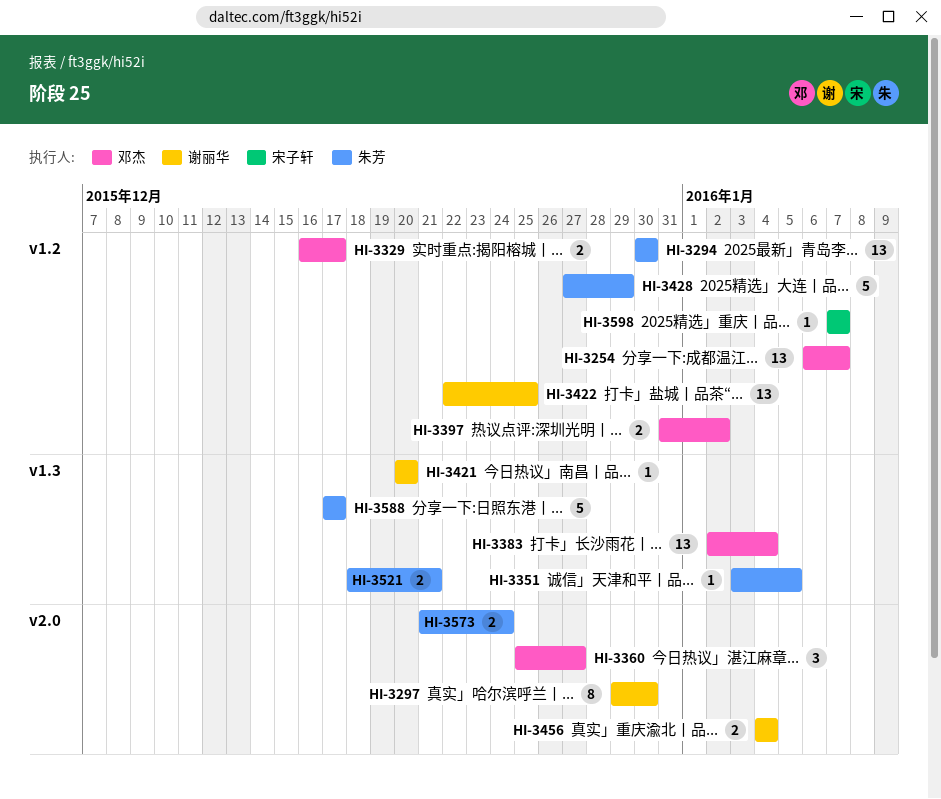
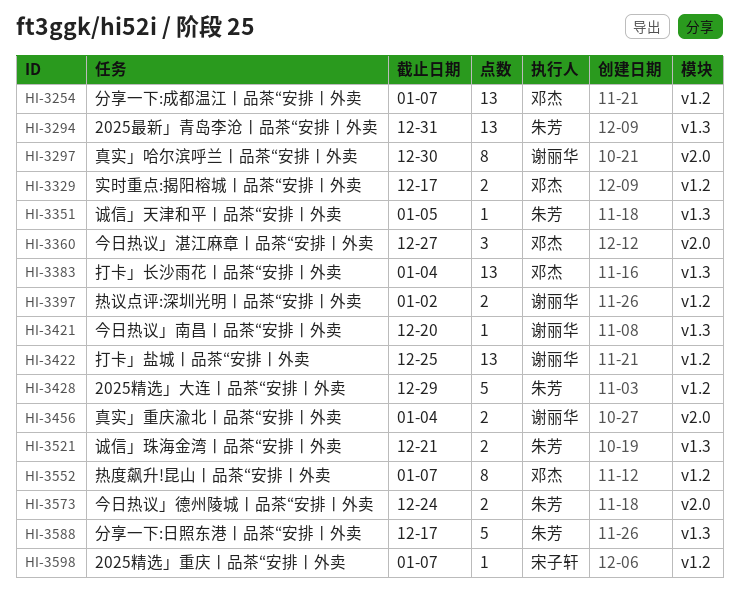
HI-3294, label: v1.2 -> v1.3
HI-3294, due: Dec 30 -> Dec 31
HI-3397, owner: 邓杰 -> 谢丽华
HI-3552: none -> present

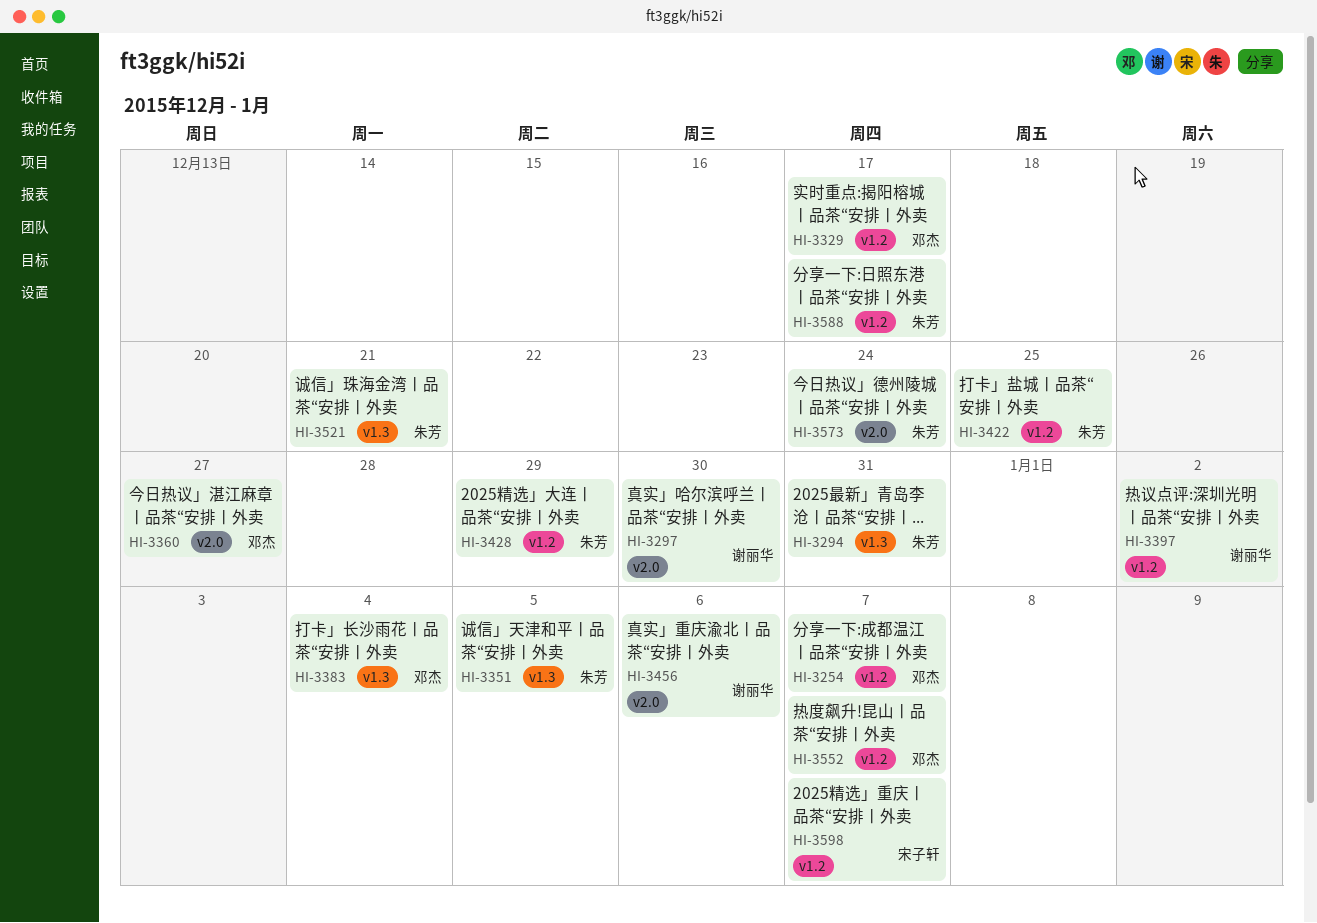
HI-3421: present -> none
HI-3422, owner: 谢丽华 -> 朱芳
HI-3456, due: Jan 4 -> Jan 6
HI-3588, label: v1.3 -> v1.2

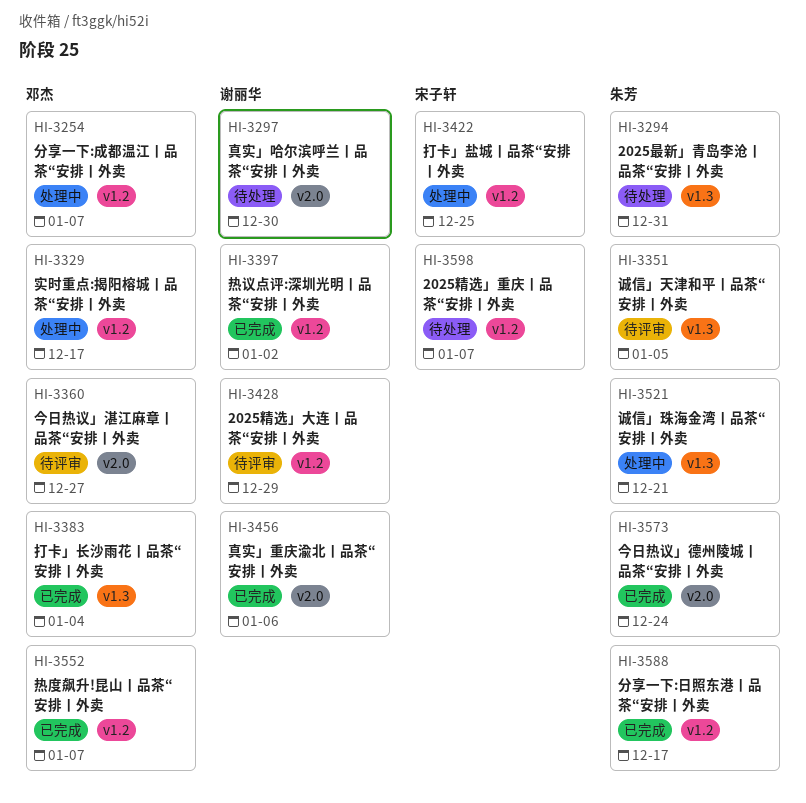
HI-3422, owner: 朱芳 -> 宋子轩
HI-3428, owner: 朱芳 -> 谢丽华

